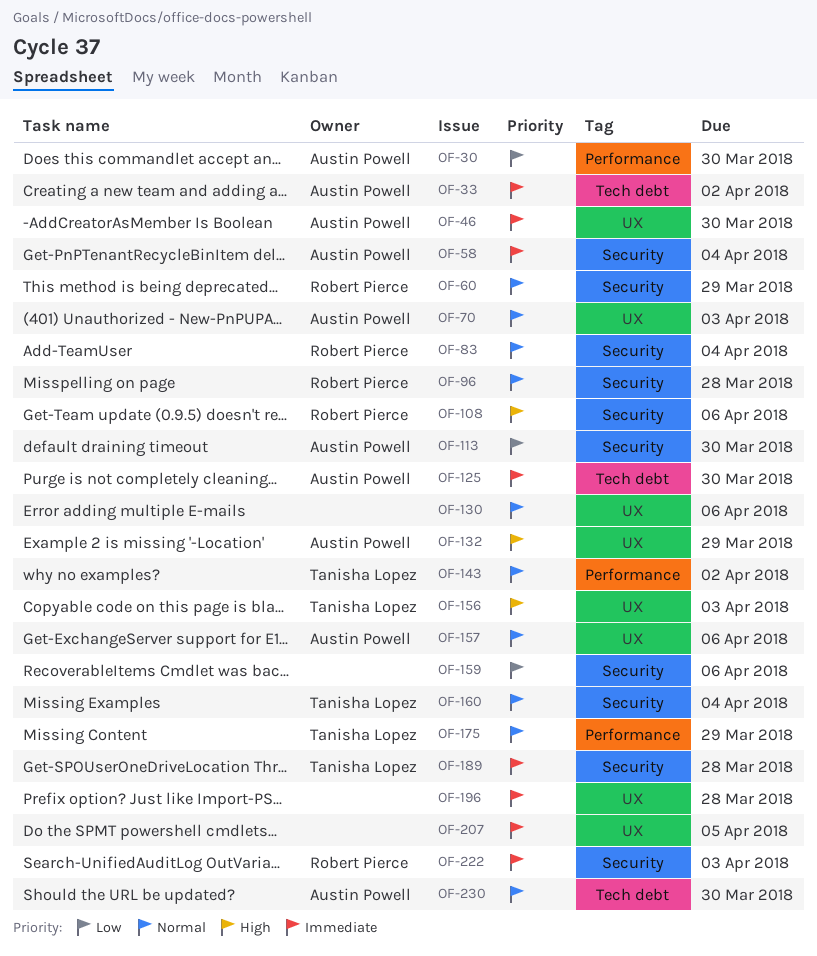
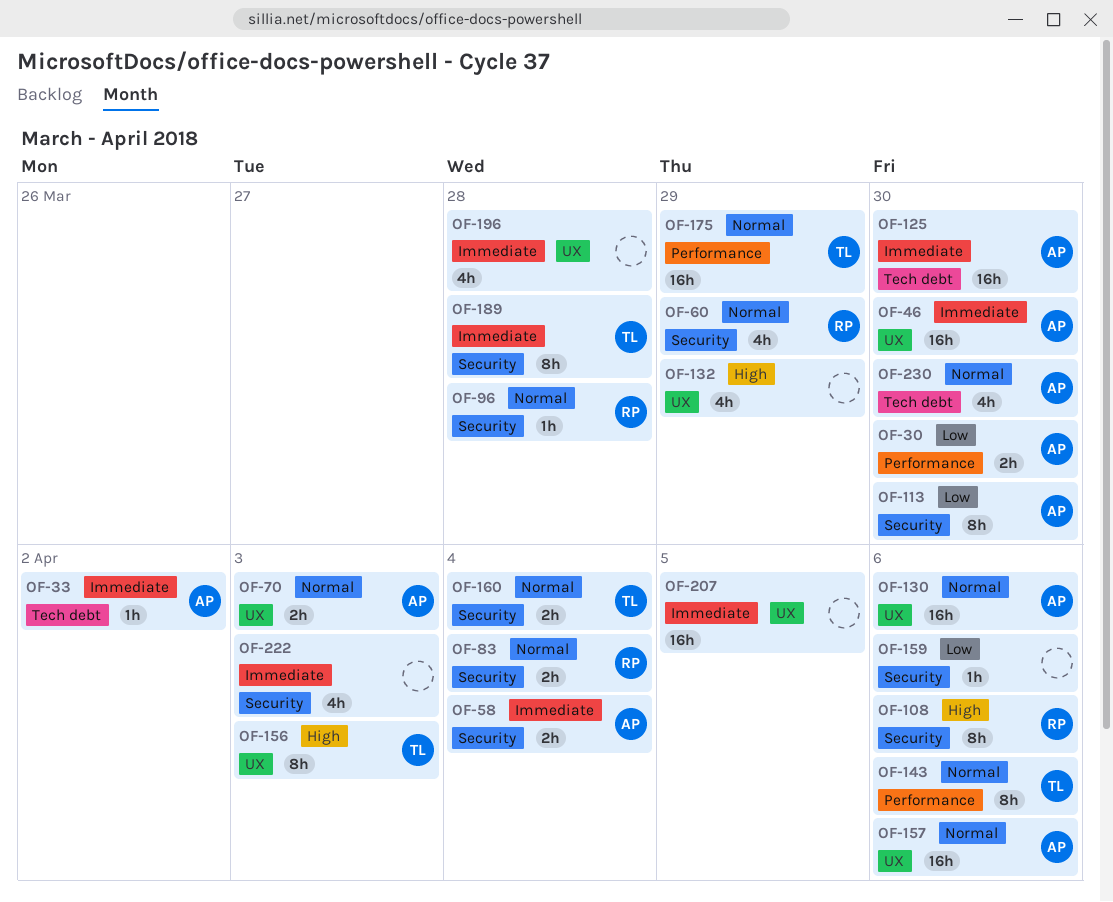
OF-130, owner: none -> Austin Powell
OF-132, owner: Austin Powell -> none
OF-143, due: Apr 2 -> Apr 6
OF-222, owner: Robert Pierce -> none

